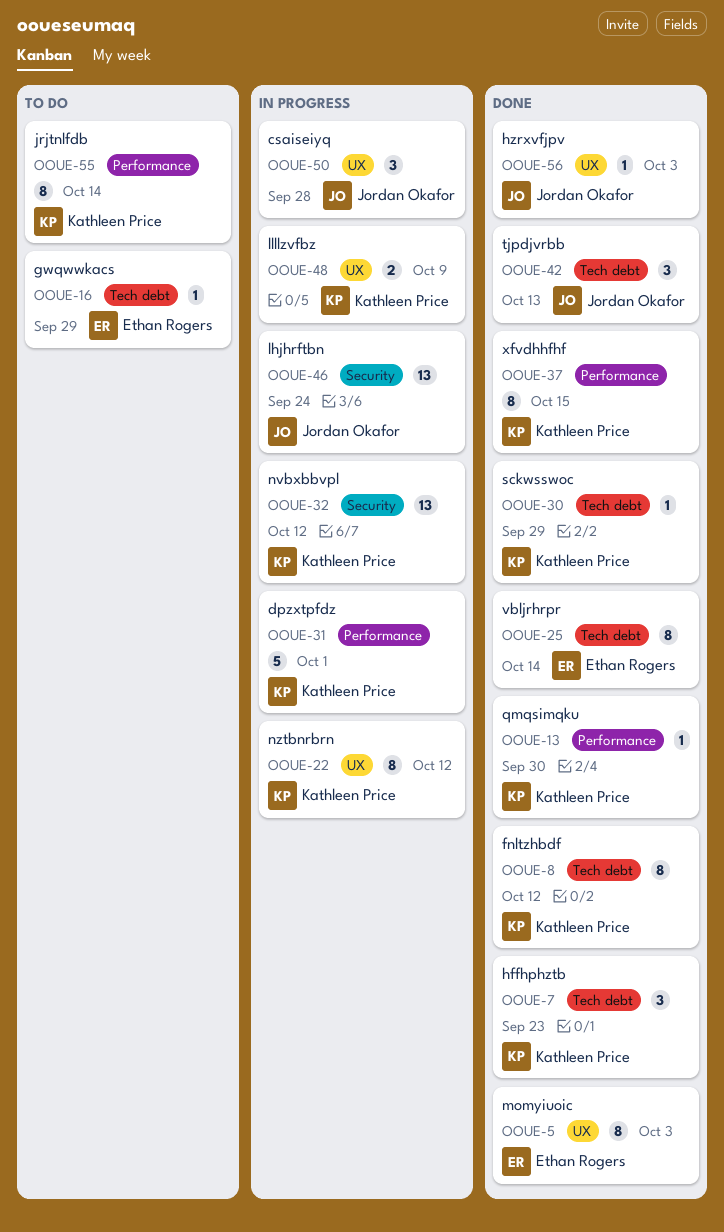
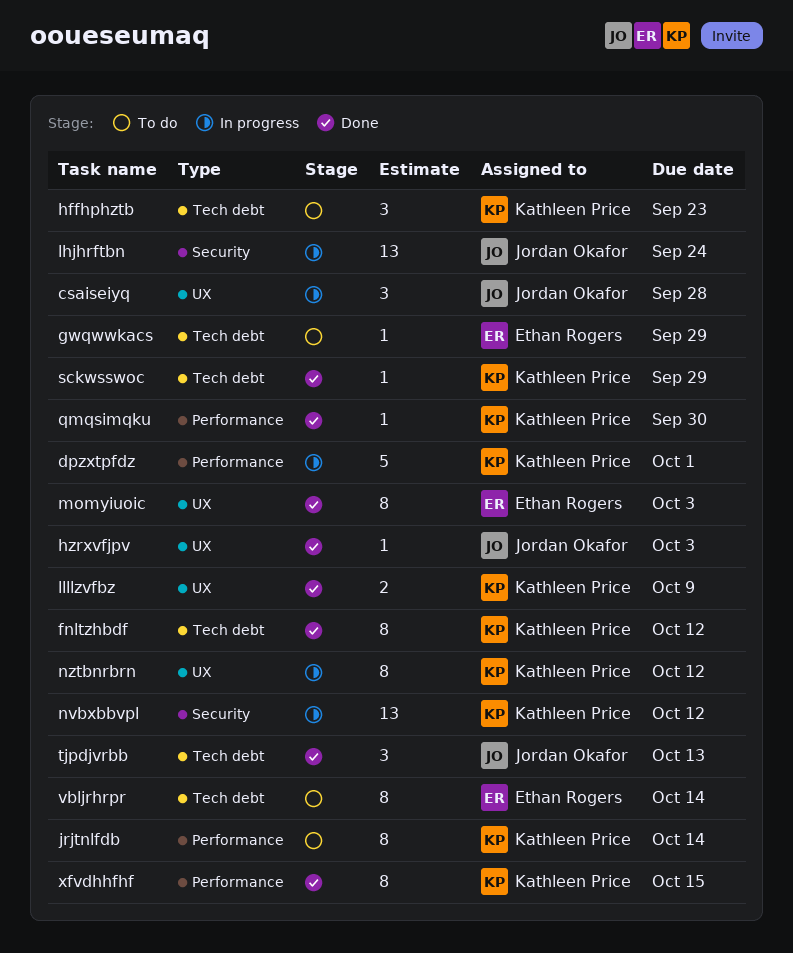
hffhphztb, status: Done -> To do
llllzvfbz, status: In progress -> Done
vbljrhrpr, status: Done -> To do

